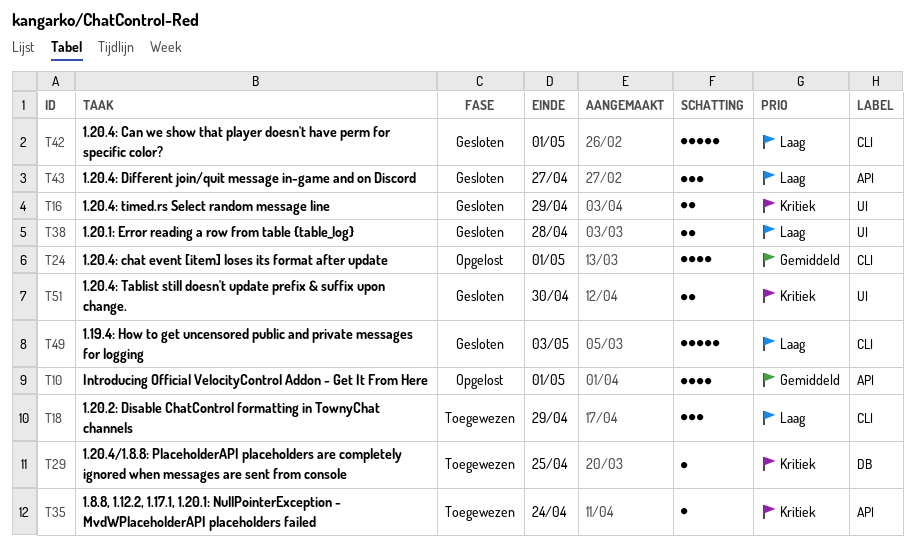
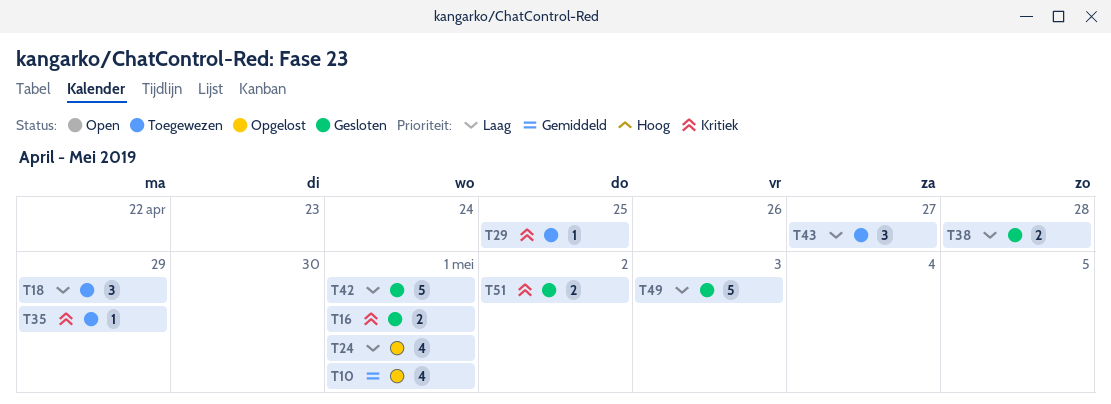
T16, due: Apr 29 -> May 1
T24, priority: Gemiddeld -> Laag
T35, due: Apr 24 -> Apr 29
T43, status: Gesloten -> Toegewezen
T51, due: Apr 30 -> May 2

